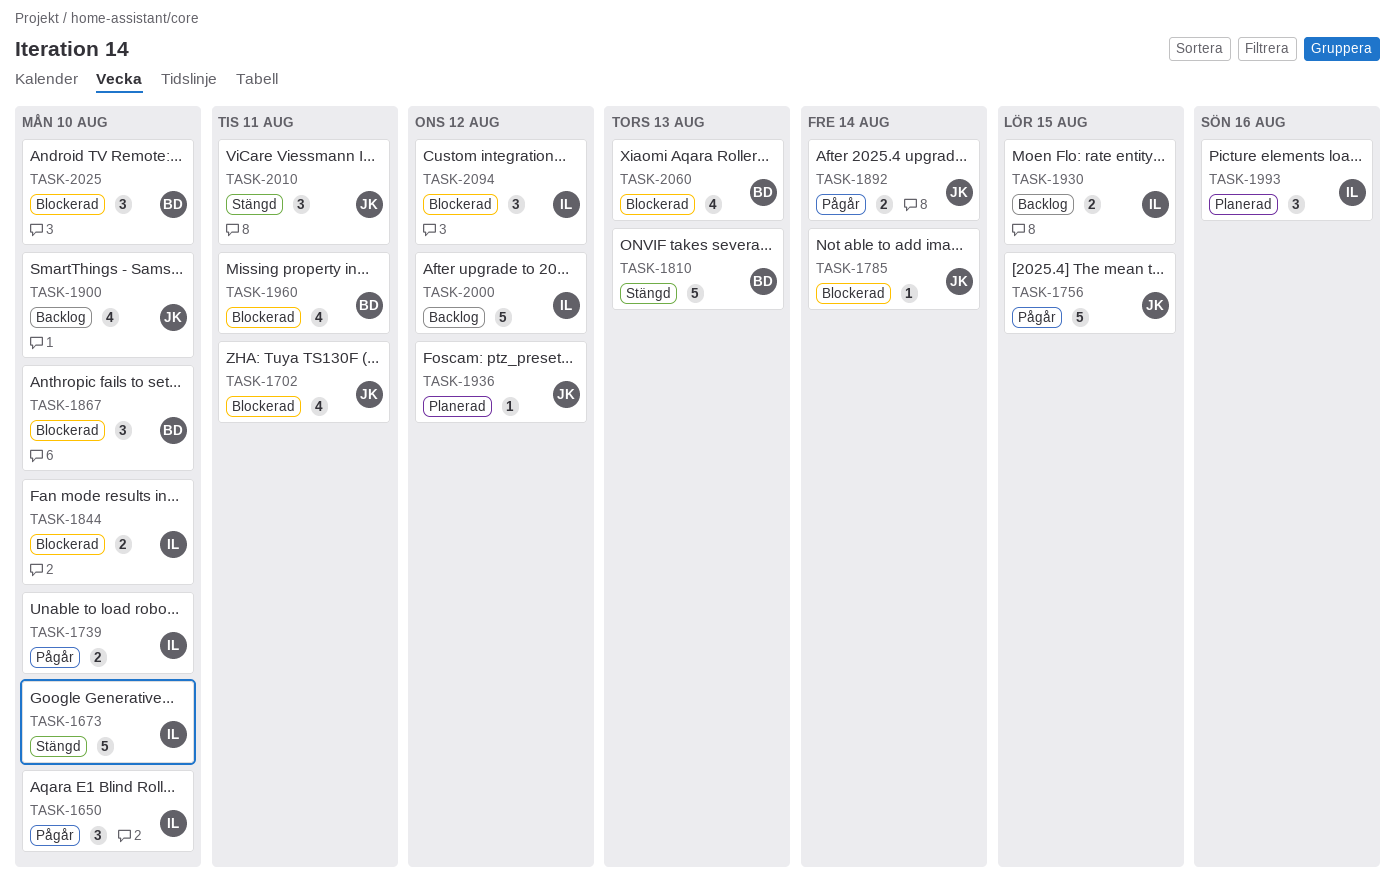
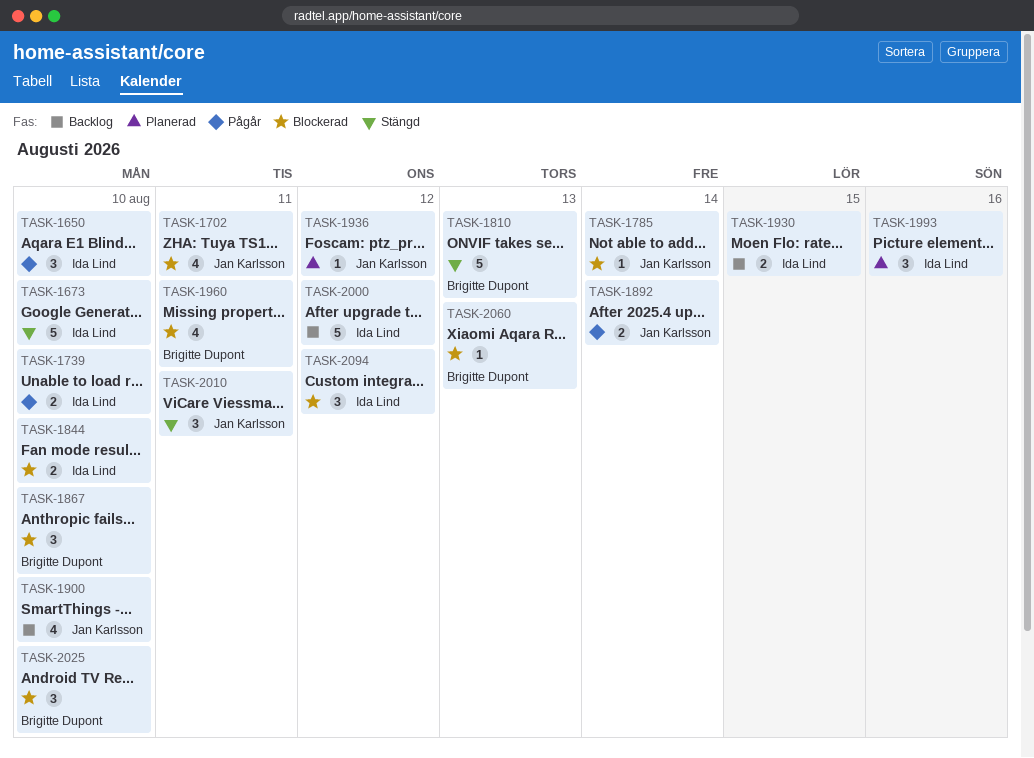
TASK-1756: present -> none
TASK-2060, estimate: 4 -> 1

